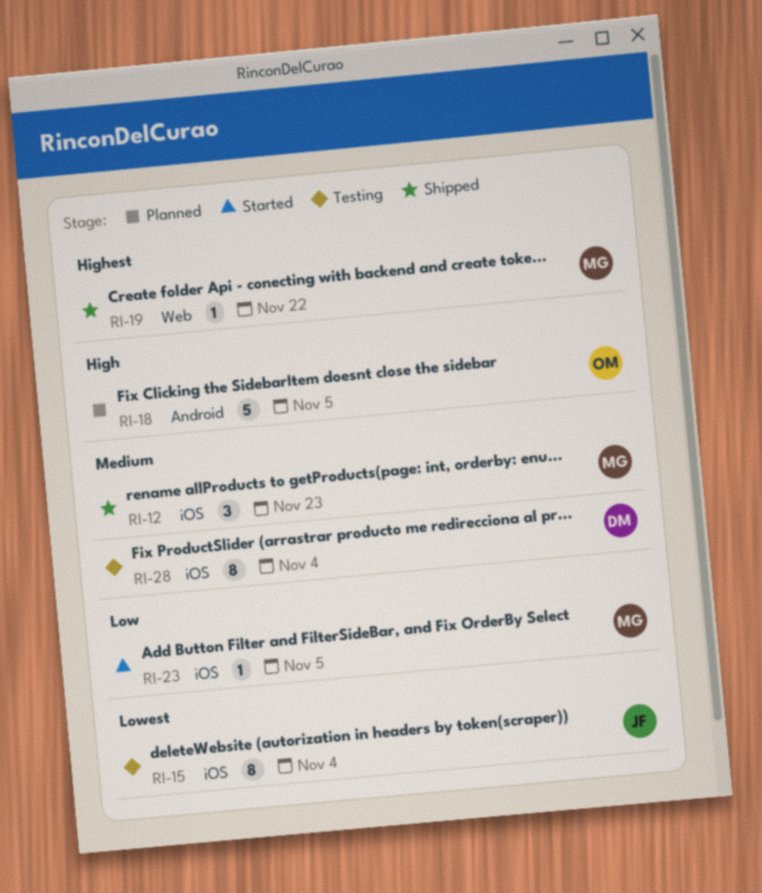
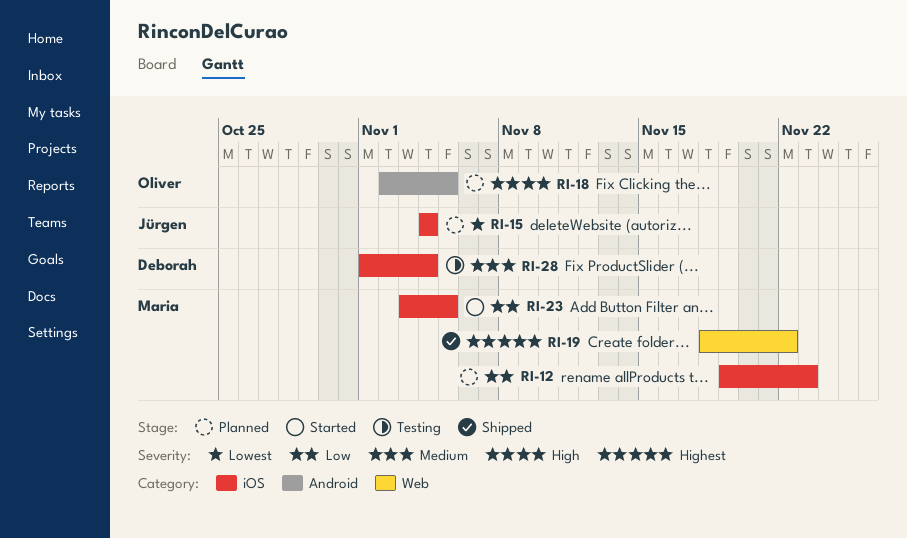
RI-12, status: Shipped -> Planned
RI-12, priority: Medium -> Low
RI-15, status: Testing -> Planned

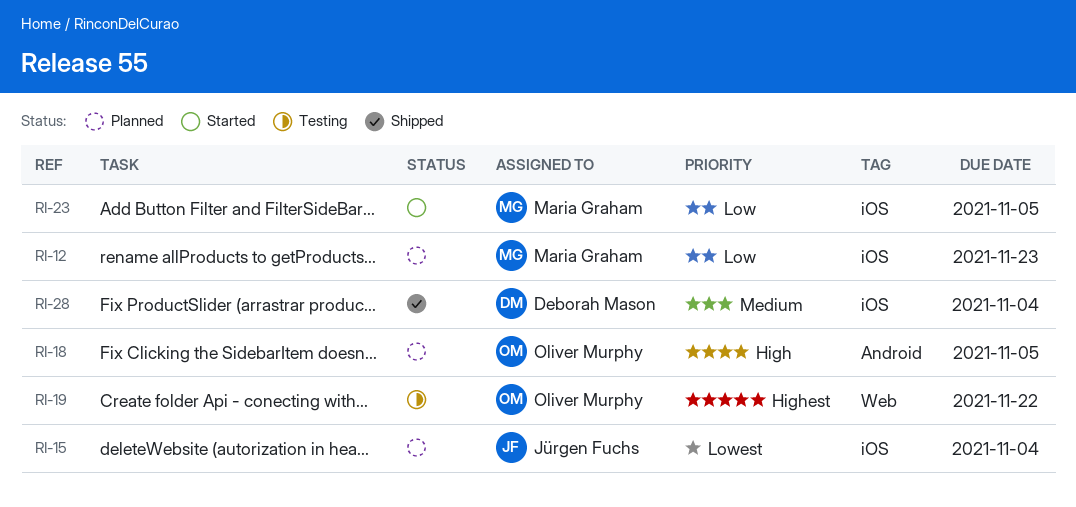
RI-19, status: Shipped -> Testing
RI-19, owner: Maria Graham -> Oliver Murphy
RI-28, status: Testing -> Shipped

